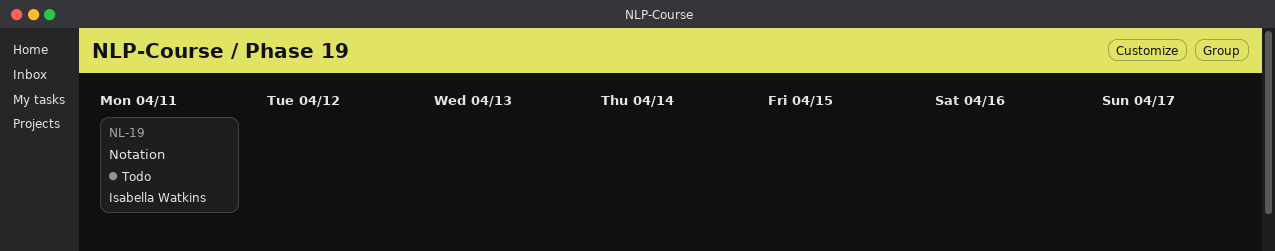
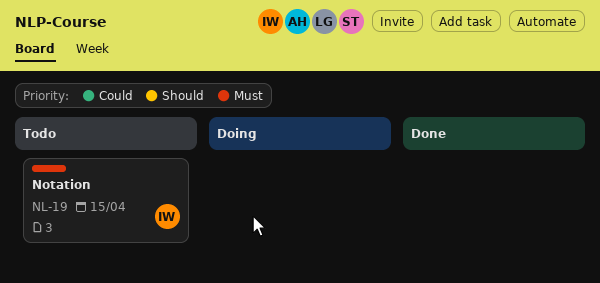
NL-19, due: Apr 11 -> Apr 15

